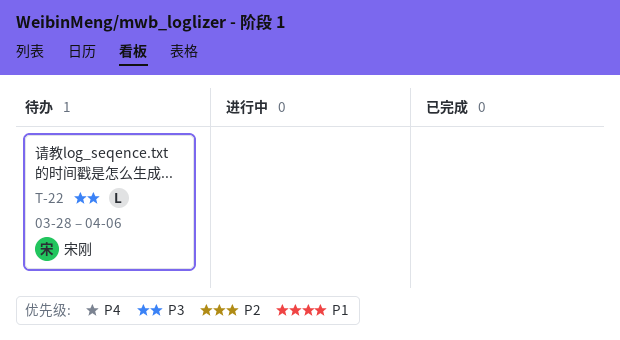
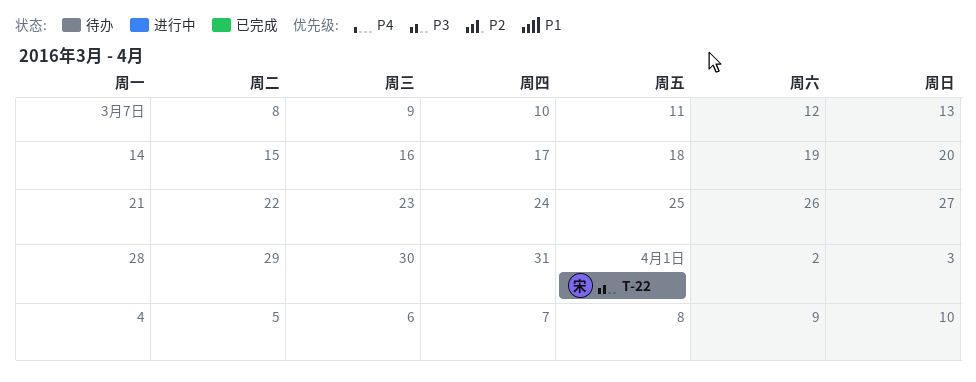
T-22, start: Mar 28 -> Apr 1
T-22, due: Apr 6 -> Apr 1

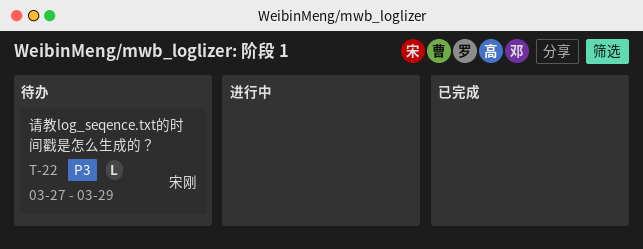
T-22, start: Apr 1 -> Mar 27
T-22, due: Apr 1 -> Mar 29

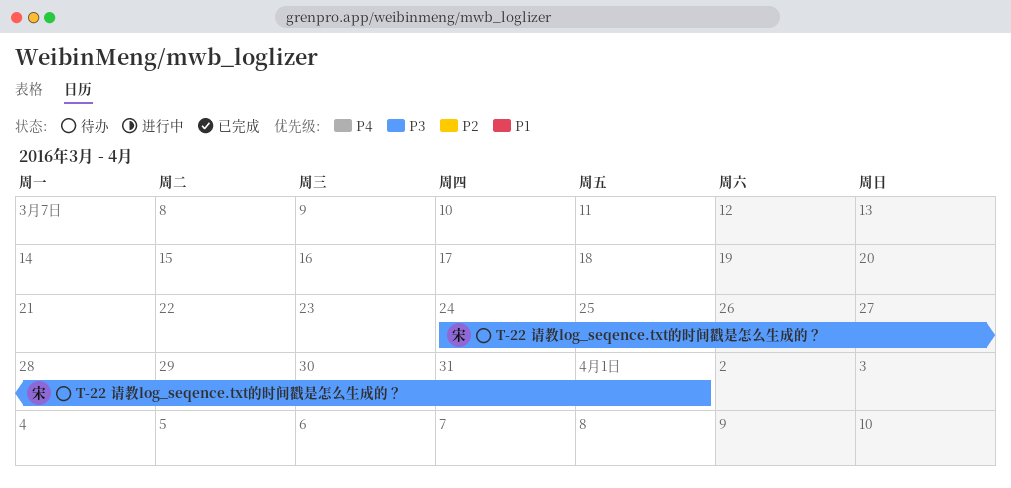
T-22, start: Mar 27 -> Mar 24
T-22, due: Mar 29 -> Apr 1

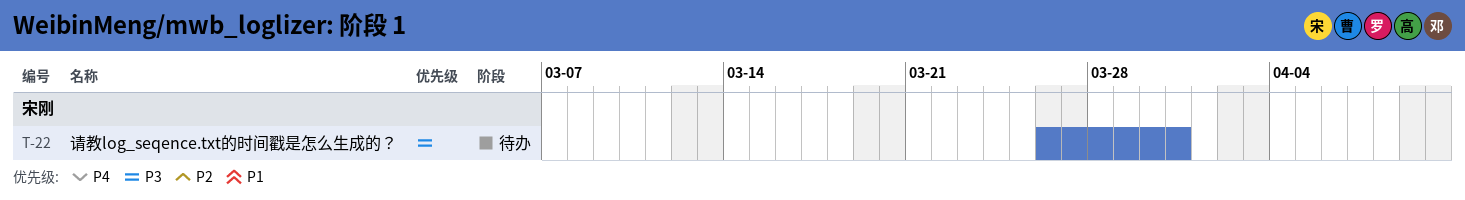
T-22, start: Mar 24 -> Mar 26
T-22, due: Apr 1 -> Mar 31

